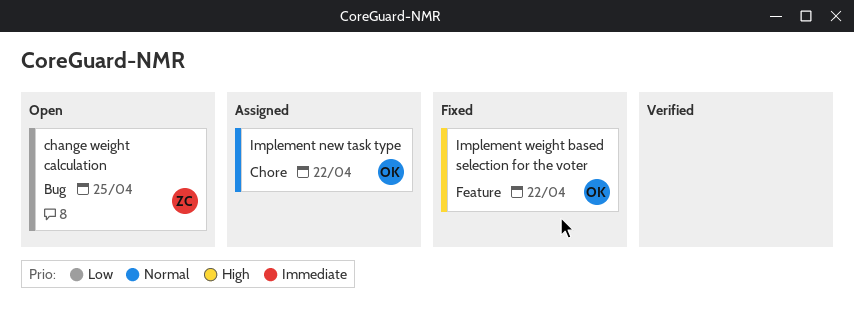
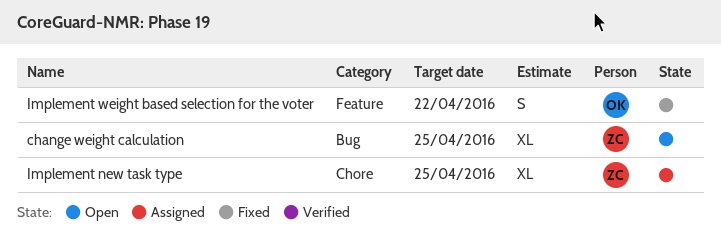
Implement new task type, owner: OK -> ZC
Implement new task type, due: Apr 22 -> Apr 25

